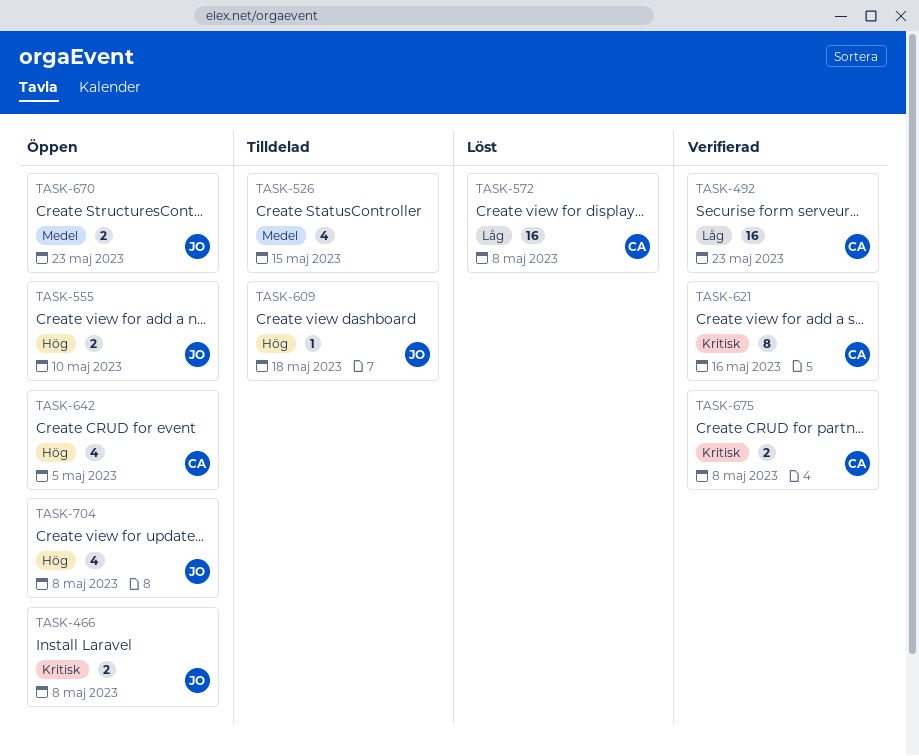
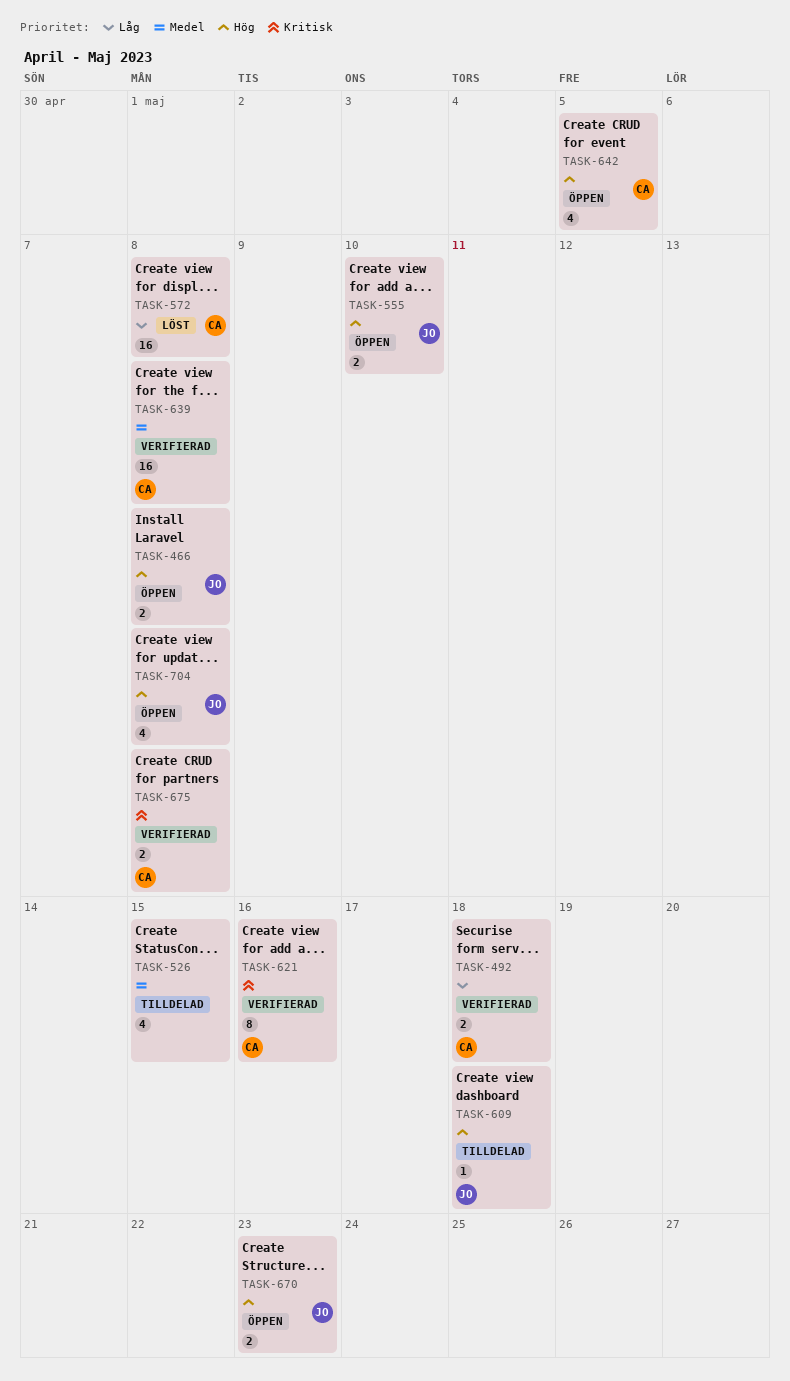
TASK-466, priority: Kritisk -> Hög
TASK-492, estimate: 16 -> 2
TASK-492, due: May 23 -> May 18
TASK-639: none -> present
TASK-670, priority: Medel -> Hög

